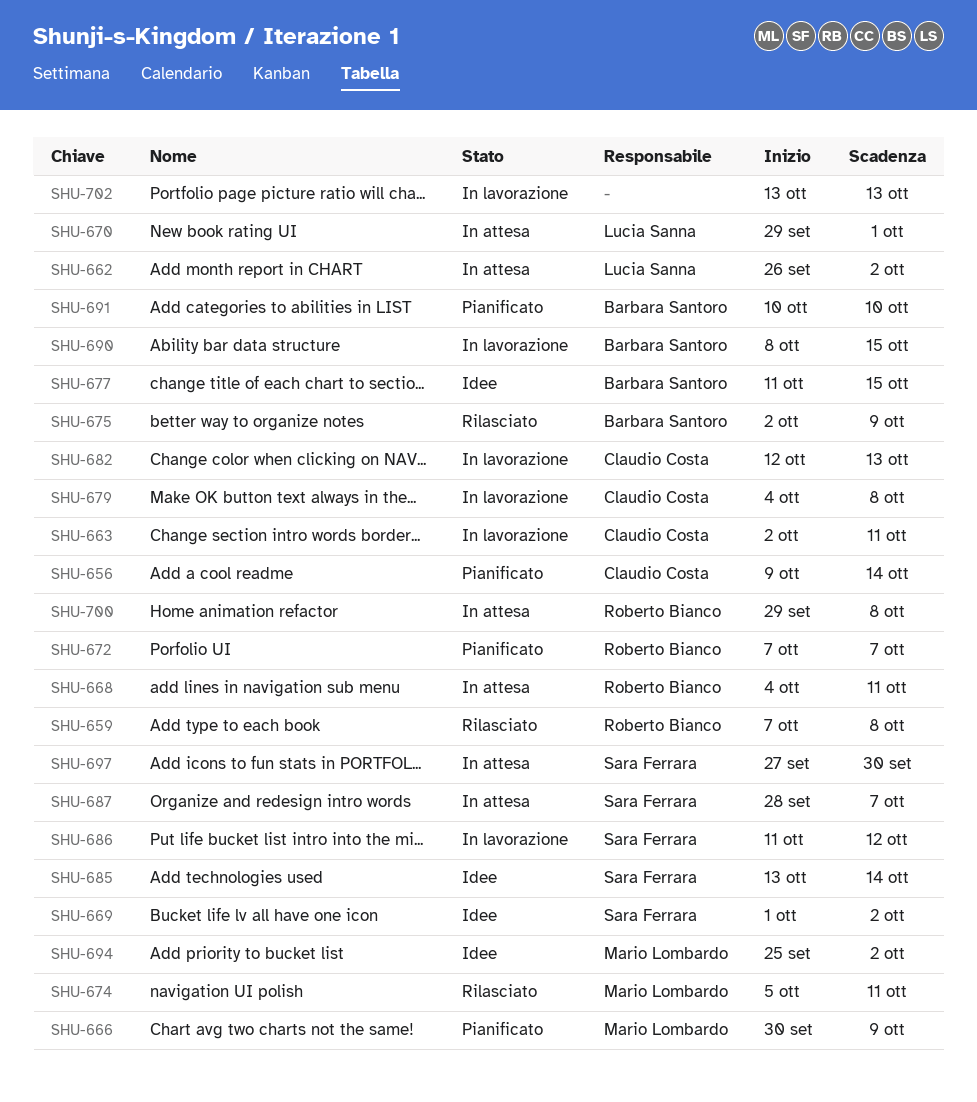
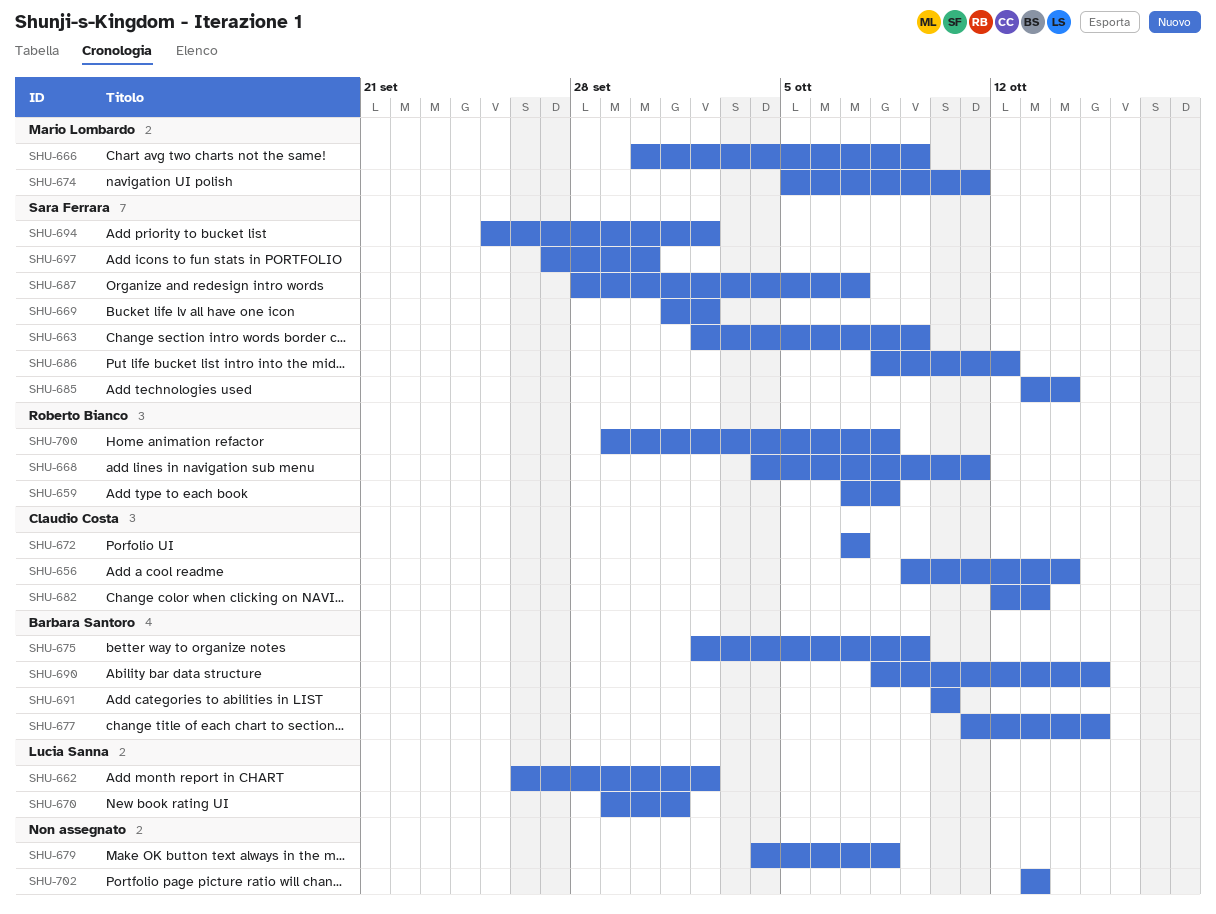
SHU-663, owner: Claudio Costa -> Sara Ferrara
SHU-663, due: Oct 11 -> Oct 9
SHU-672, owner: Roberto Bianco -> Claudio Costa
SHU-679, owner: Claudio Costa -> none
SHU-686, start: Oct 11 -> Oct 8
SHU-694, owner: Mario Lombardo -> Sara Ferrara

